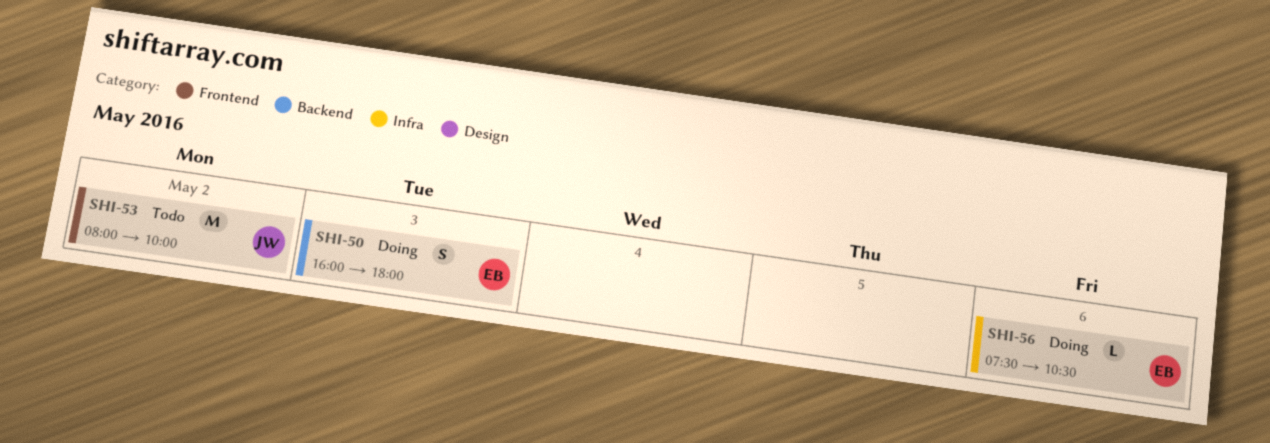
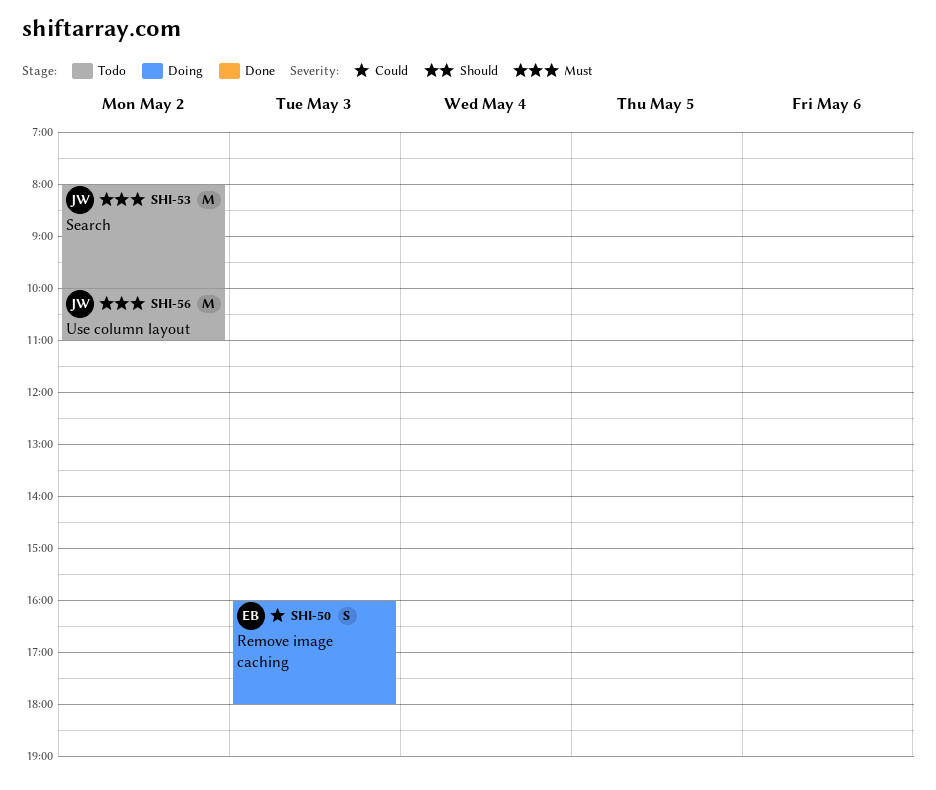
SHI-56, status: Doing -> Todo
SHI-56, owner: EB -> JW
SHI-56, estimate: L -> M
SHI-56, day: May 6 -> May 2
SHI-56, begins: 07:30 -> 10:00
SHI-56, ends: 10:30 -> 11:00

